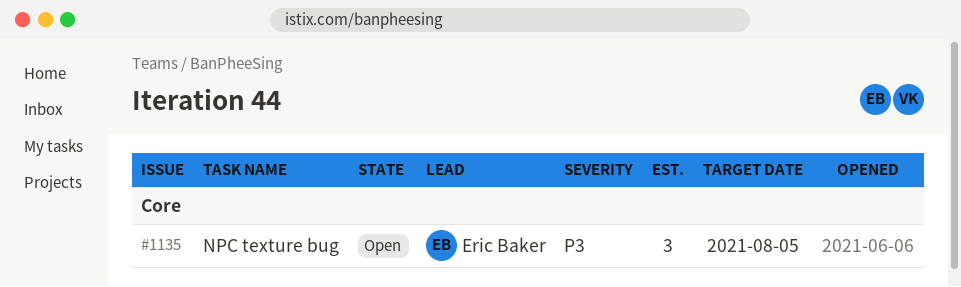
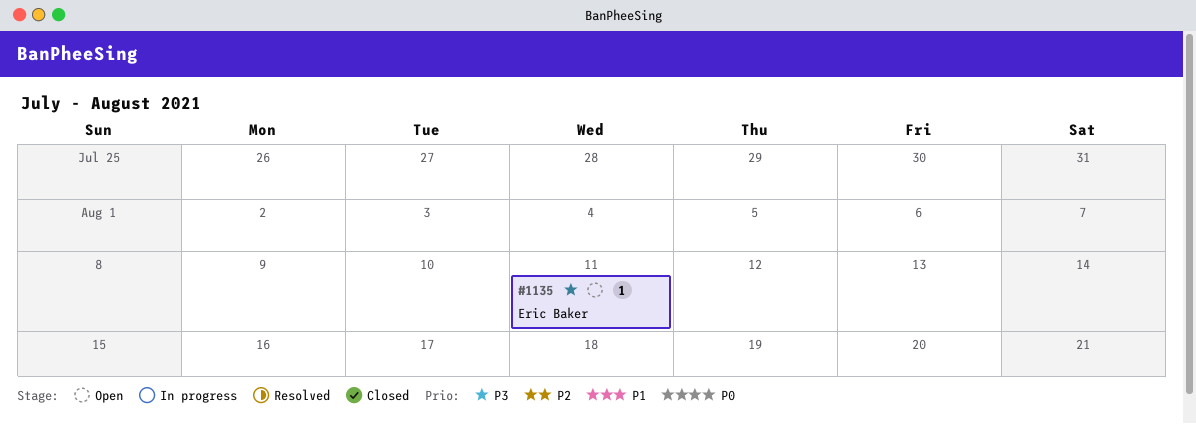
#1135, estimate: 3 -> 1
#1135, due: Aug 5 -> Aug 11

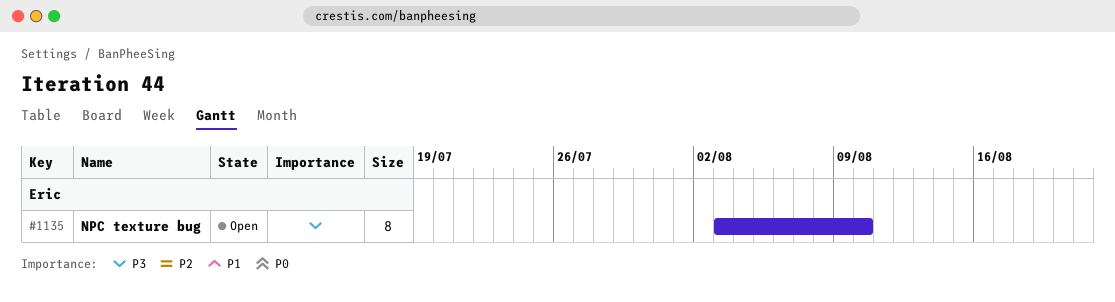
#1135, estimate: 1 -> 8
#1135, due: Aug 11 -> Aug 10

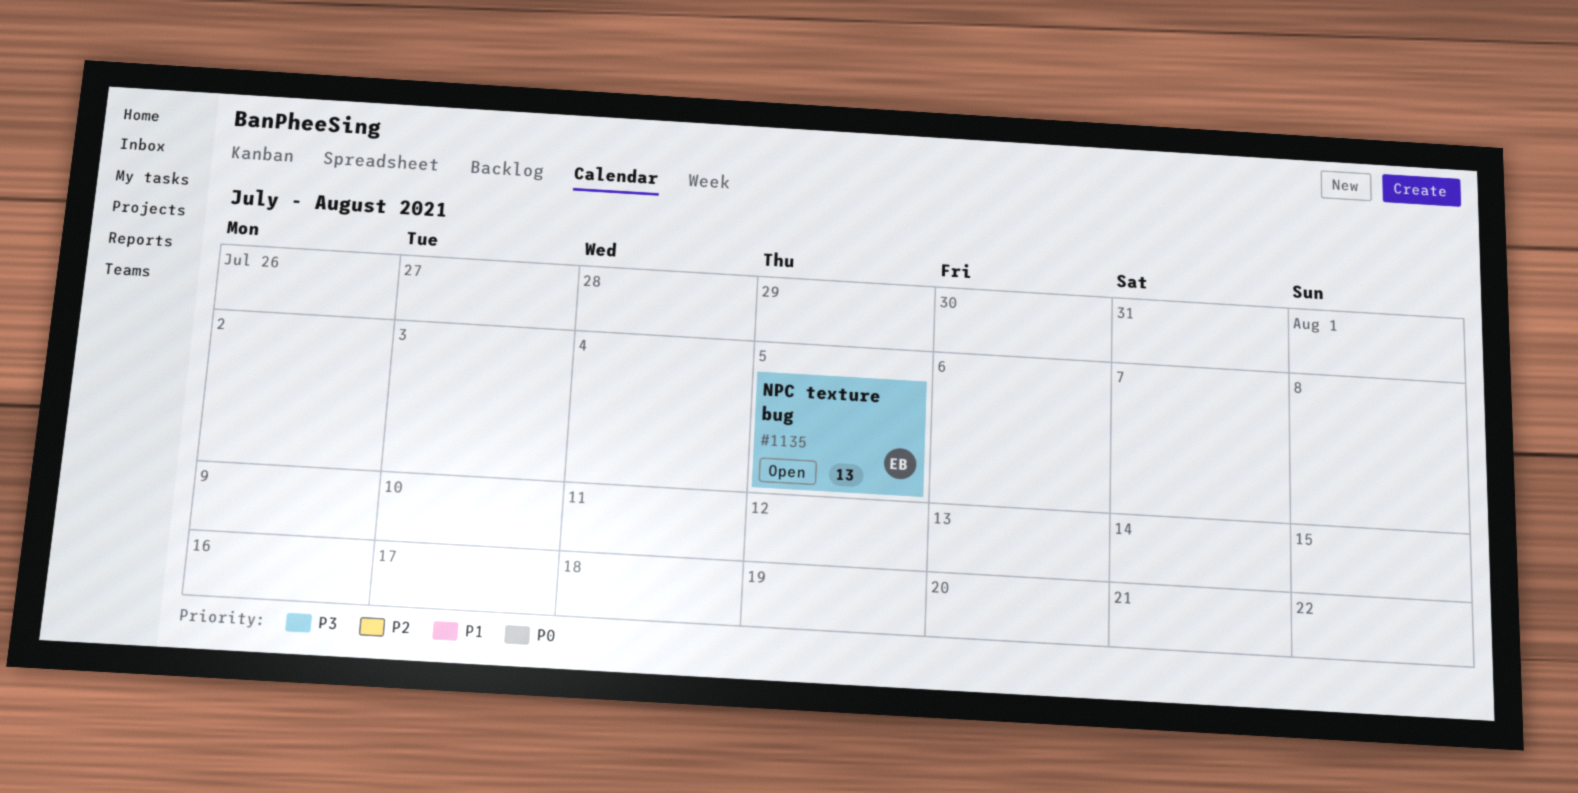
#1135, estimate: 8 -> 13
#1135, due: Aug 10 -> Aug 5

